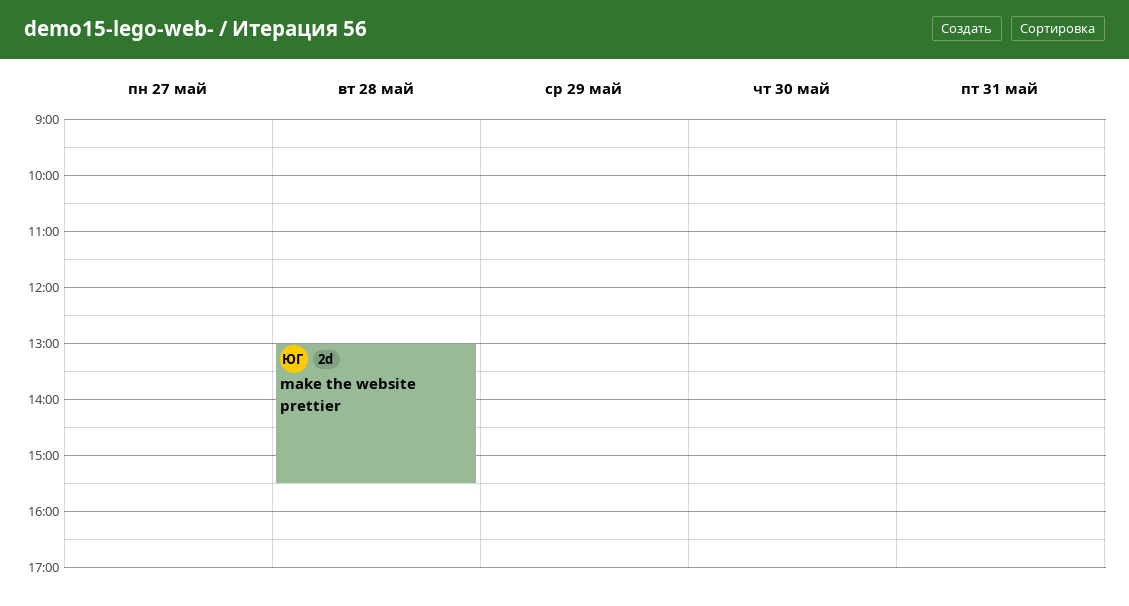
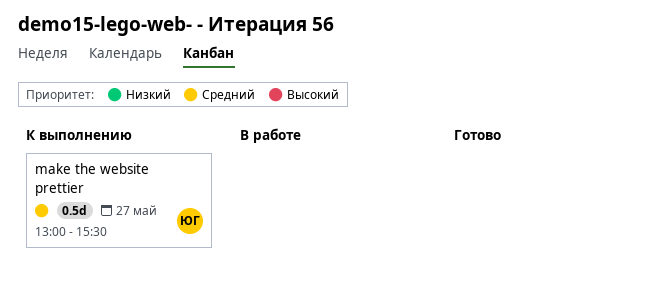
make the website prettier, estimate: 2d -> 0.5d
make the website prettier, day: May 28 -> May 27

